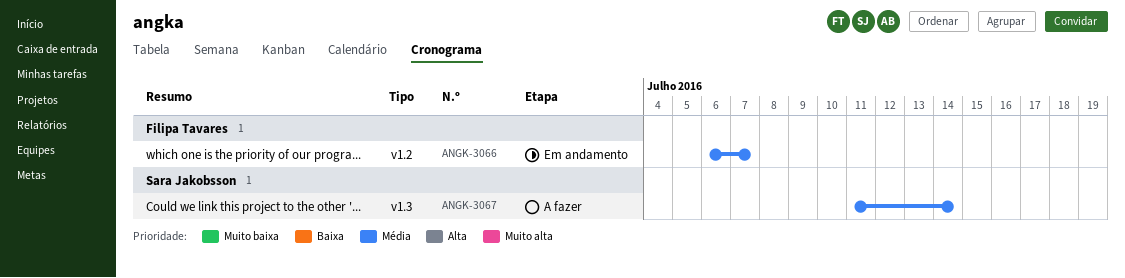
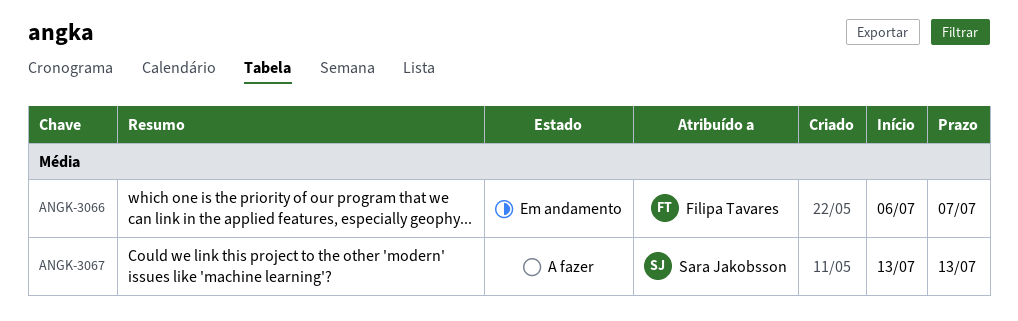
ANGK-3067, start: Jul 11 -> Jul 13
ANGK-3067, due: Jul 14 -> Jul 13

